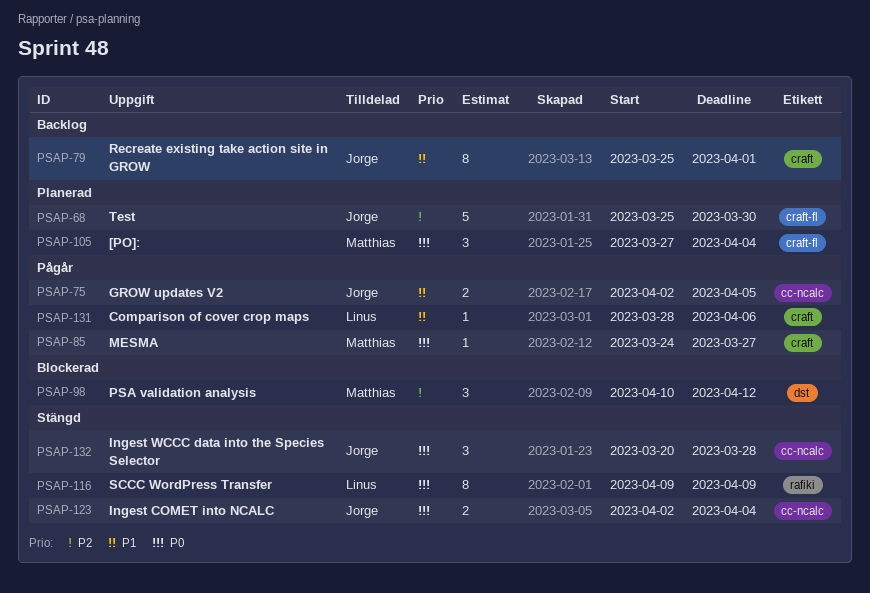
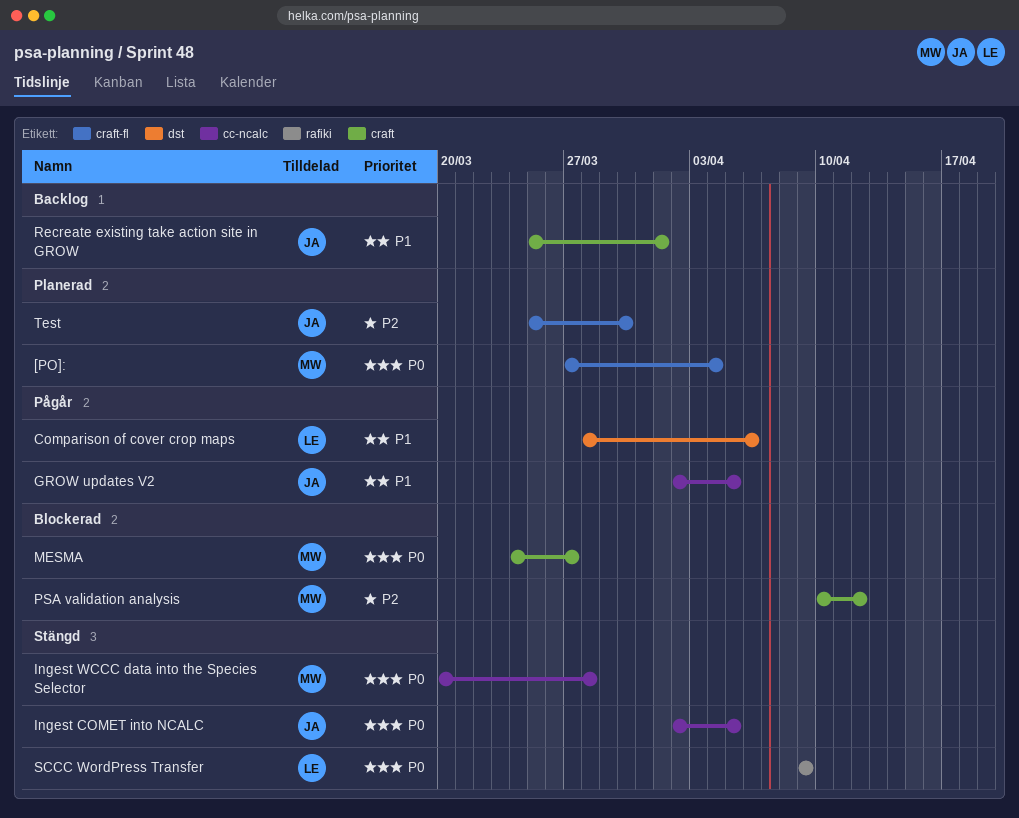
Comparison of cover crop maps, label: craft -> dst
Ingest COMET into NCALC, due: Apr 4 -> Apr 5
Ingest WCCC data into the Species Selector, owner: Jorge -> Matthias
MESMA, status: Pågår -> Blockerad
PSA validation analysis, label: dst -> craft

